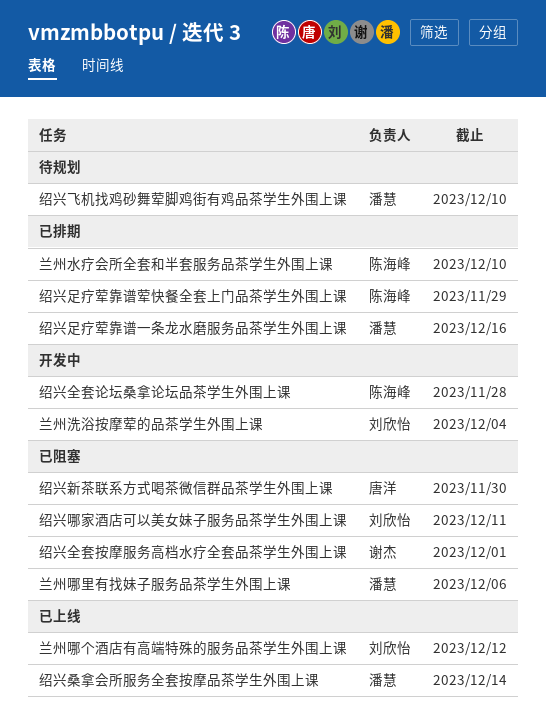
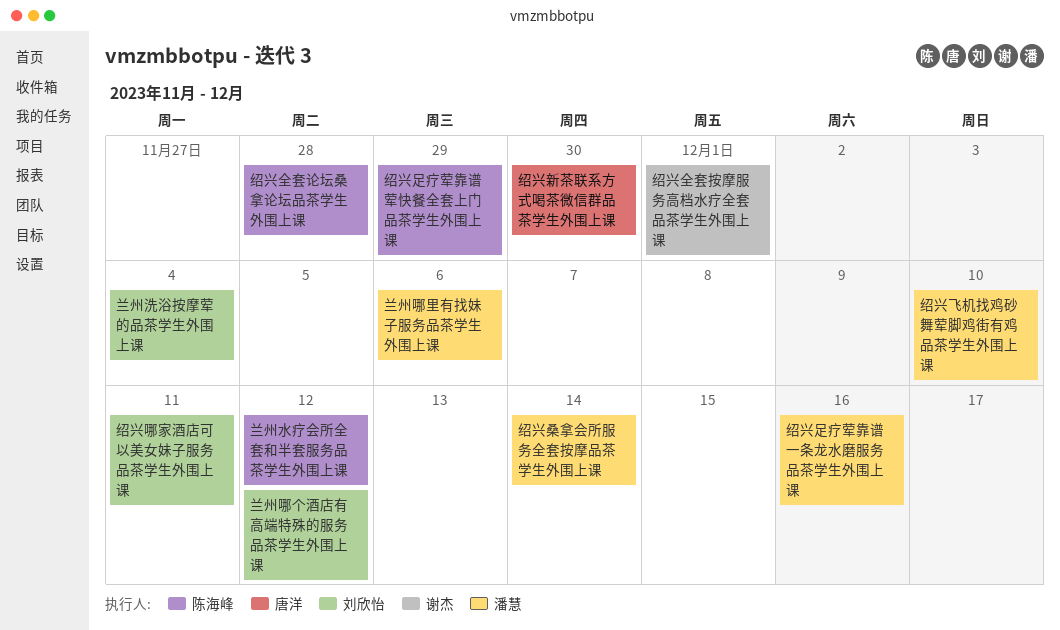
兰州水疗会所全套和半套服务品茶学生外围上课, due: Dec 10 -> Dec 12

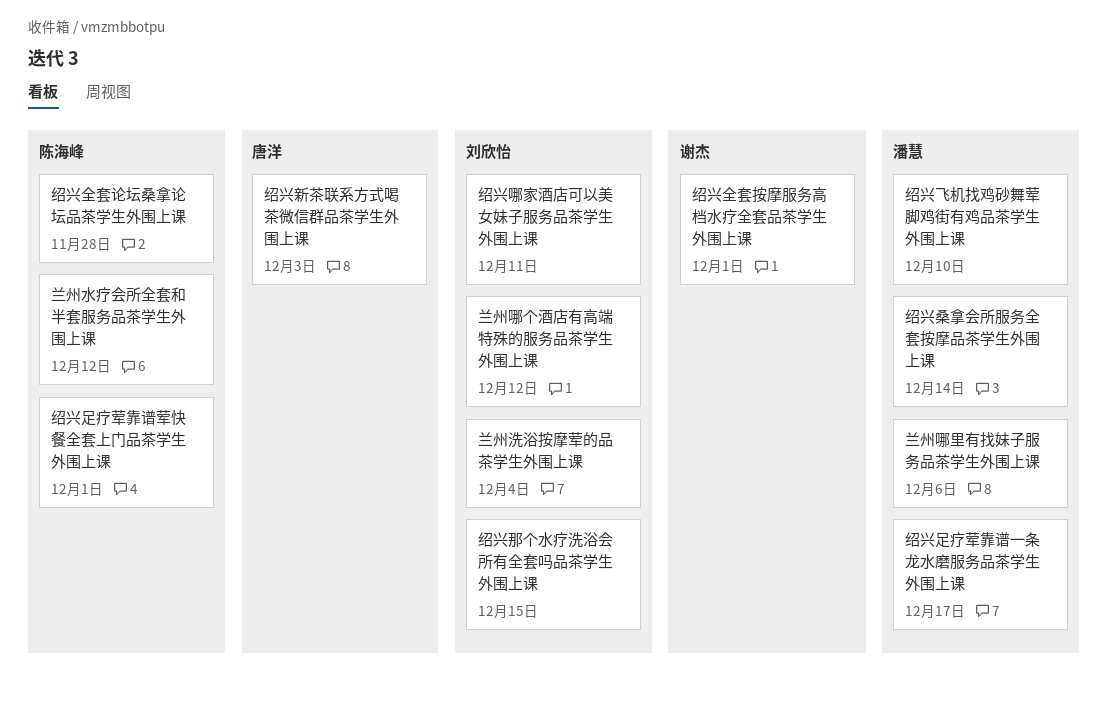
绍兴新茶联系方式喝茶微信群品茶学生外围上课, due: Nov 30 -> Dec 3
绍兴足疗荤靠谱一条龙水磨服务品茶学生外围上课, due: Dec 16 -> Dec 17
绍兴足疗荤靠谱荤快餐全套上门品茶学生外围上课, due: Nov 29 -> Dec 1
绍兴那个水疗洗浴会所有全套吗品茶学生外围上课: none -> present

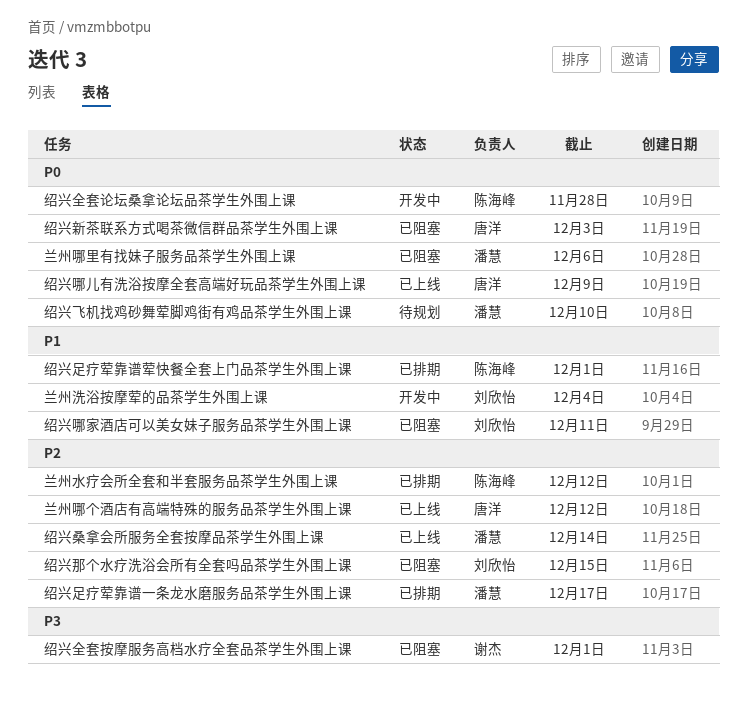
兰州哪个酒店有高端特殊的服务品茶学生外围上课, owner: 刘欣怡 -> 唐洋
绍兴哪儿有洗浴按摩全套高端好玩品茶学生外围上课: none -> present

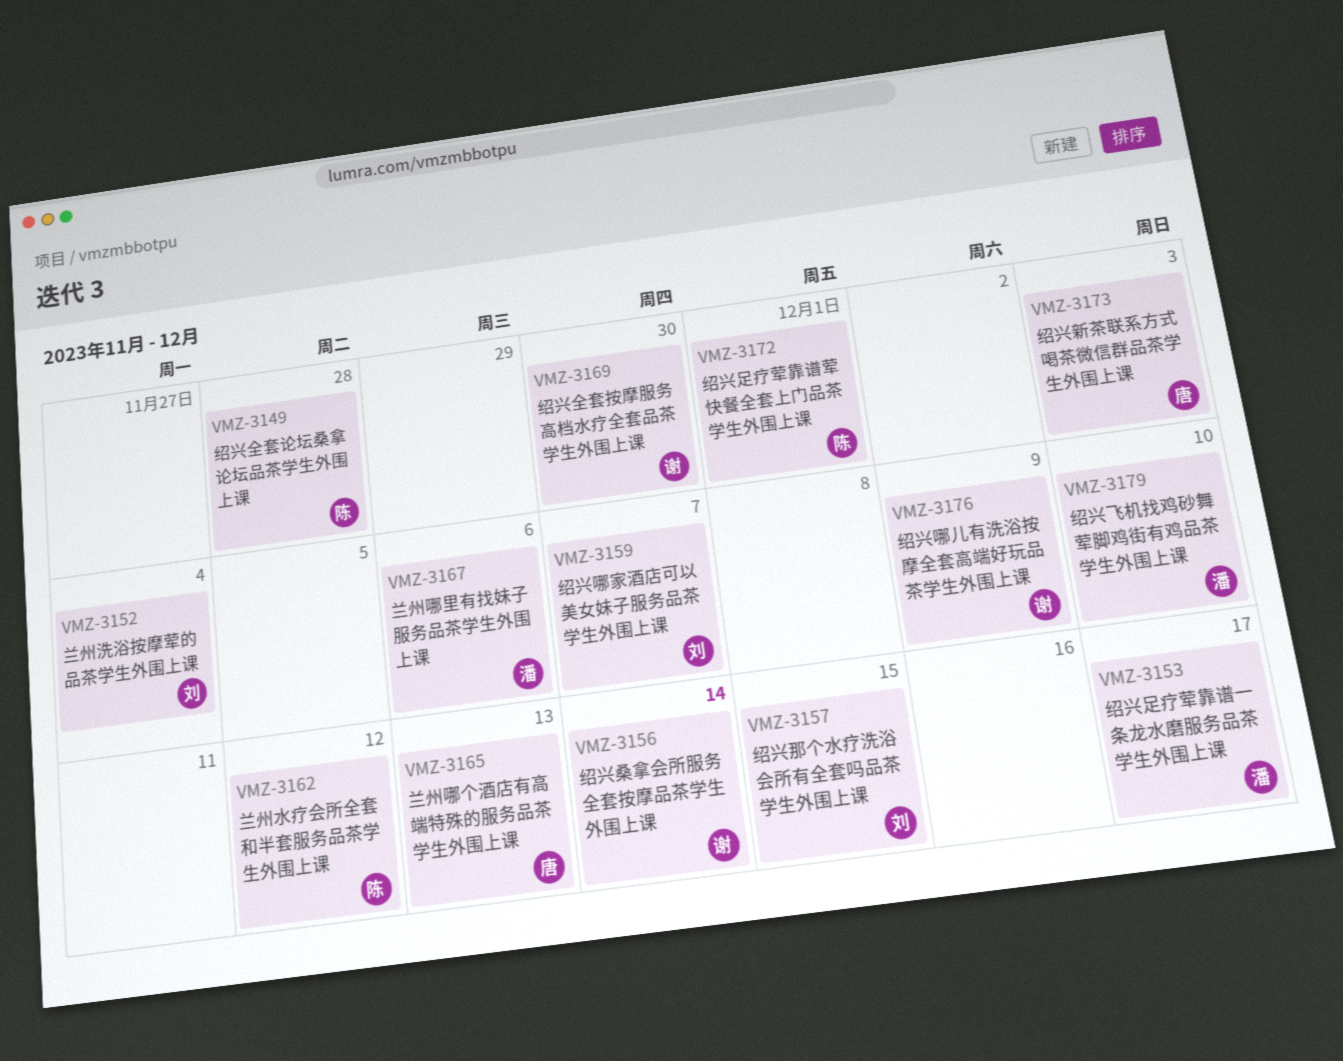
兰州哪个酒店有高端特殊的服务品茶学生外围上课, due: Dec 12 -> Dec 13
绍兴全套按摩服务高档水疗全套品茶学生外围上课, due: Dec 1 -> Nov 30
绍兴哪儿有洗浴按摩全套高端好玩品茶学生外围上课, owner: 唐洋 -> 谢杰
绍兴哪家酒店可以美女妹子服务品茶学生外围上课, due: Dec 11 -> Dec 7
绍兴桑拿会所服务全套按摩品茶学生外围上课, owner: 潘慧 -> 谢杰

